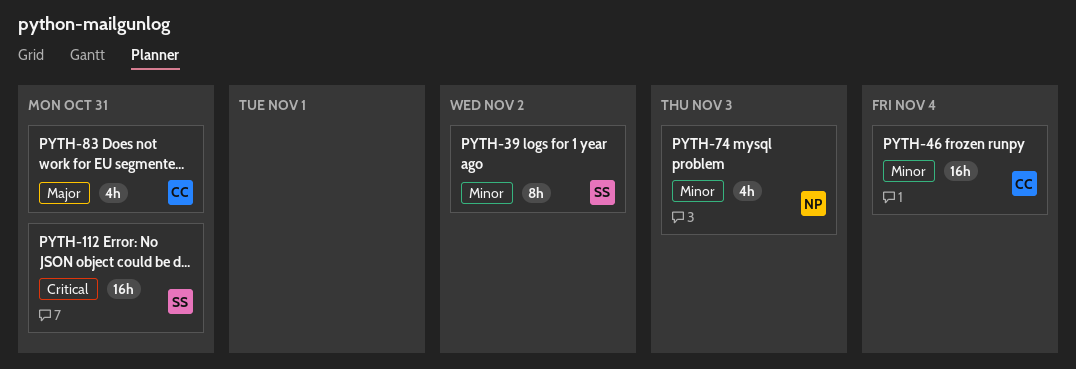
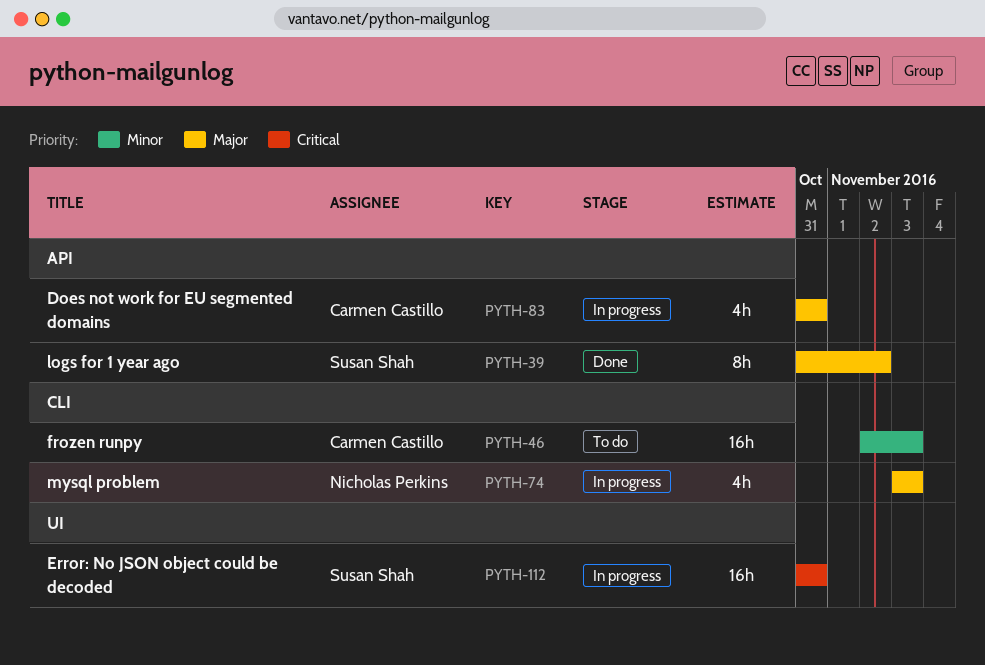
PYTH-39, priority: Minor -> Major
PYTH-46, due: Nov 4 -> Nov 3
PYTH-74, priority: Minor -> Major

